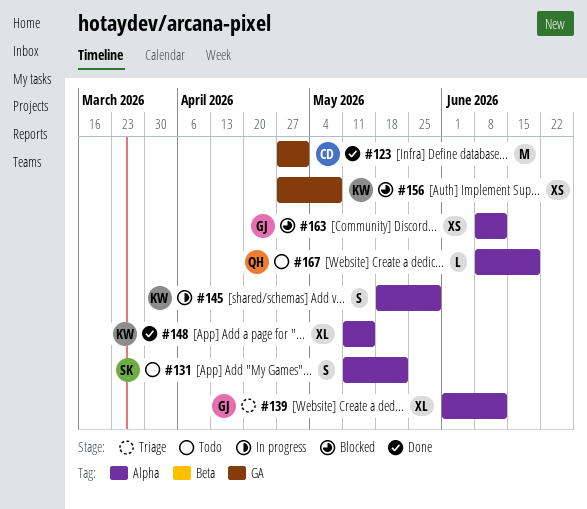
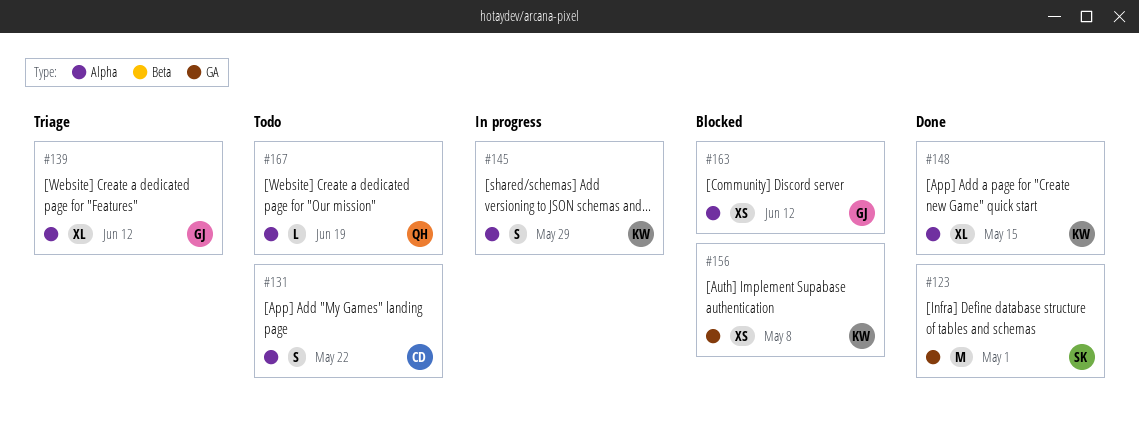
#123, owner: CD -> SK
#131, owner: SK -> CD

